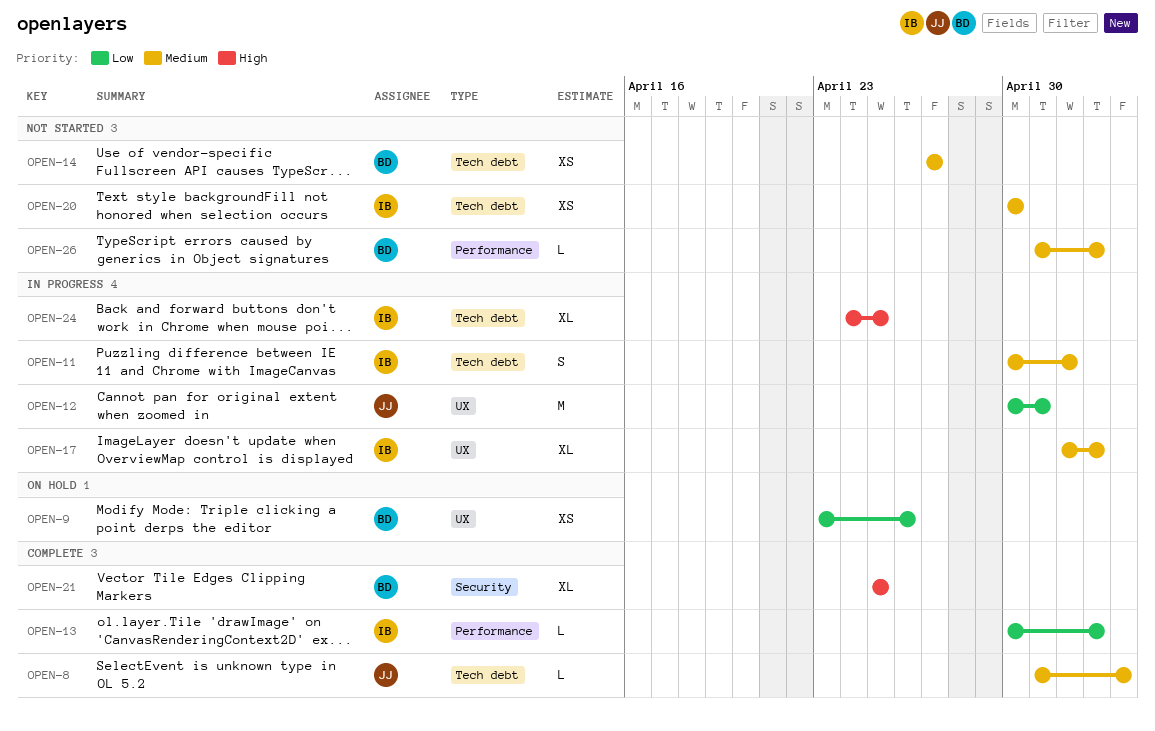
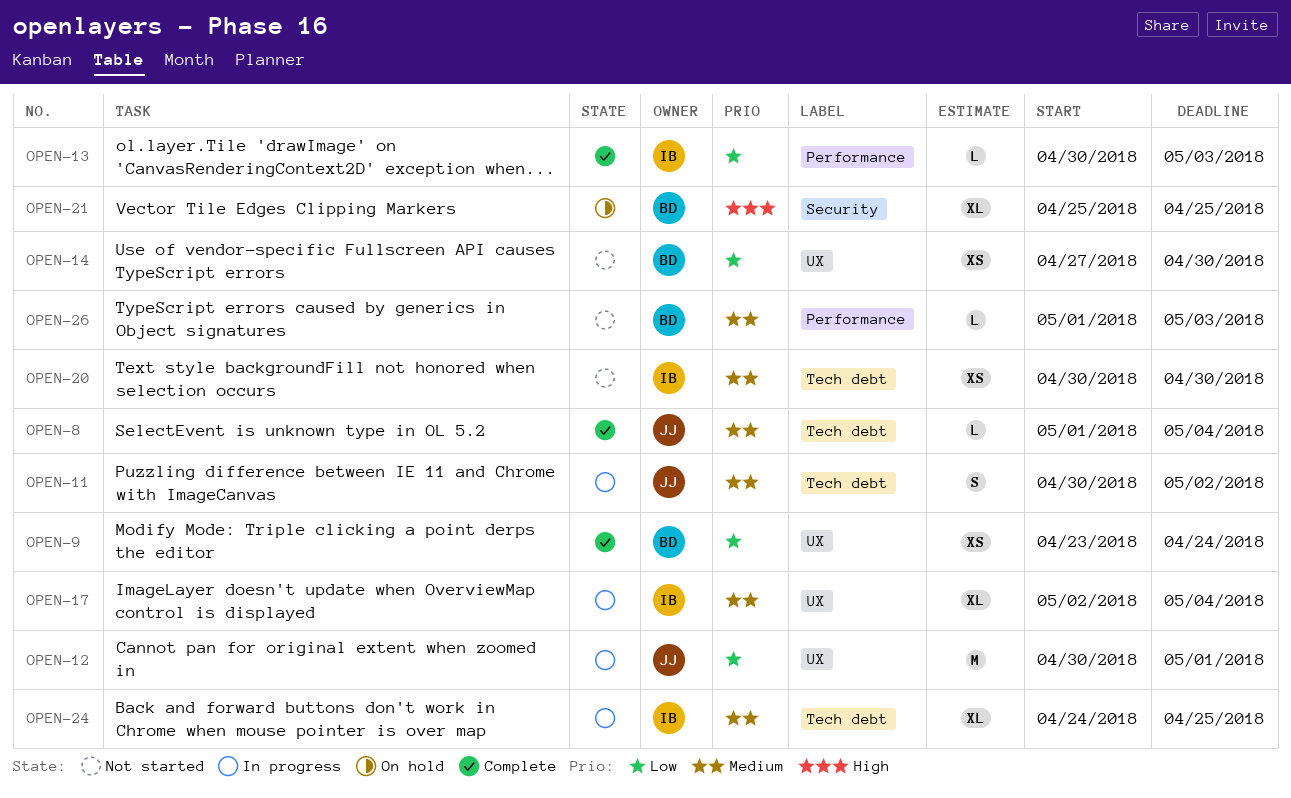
OPEN-9, status: On hold -> Complete
OPEN-9, due: Apr 26 -> Apr 24
OPEN-11, owner: IB -> JJ
OPEN-14, priority: Medium -> Low
OPEN-14, label: Tech debt -> UX
OPEN-14, due: Apr 27 -> Apr 30
OPEN-17, due: May 3 -> May 4
OPEN-21, status: Complete -> On hold
OPEN-24, priority: High -> Medium

